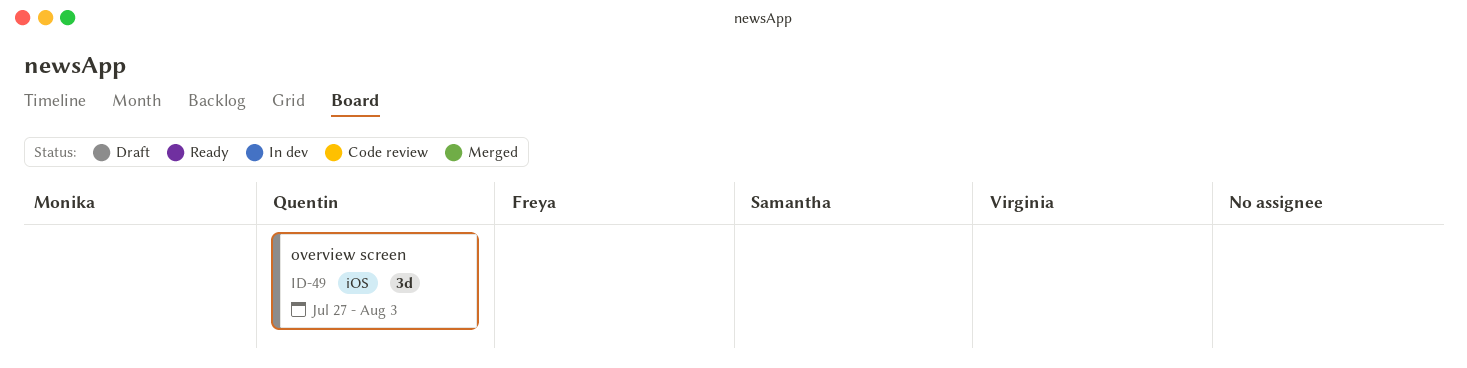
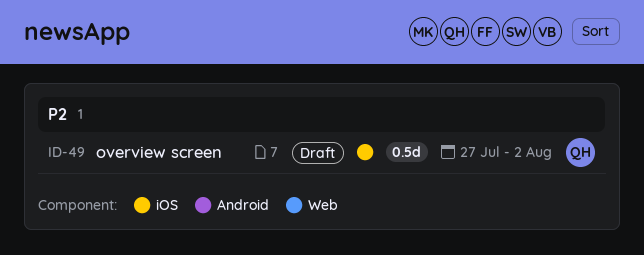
ID-49, estimate: 3d -> 0.5d
ID-49, due: Aug 3 -> Aug 2

